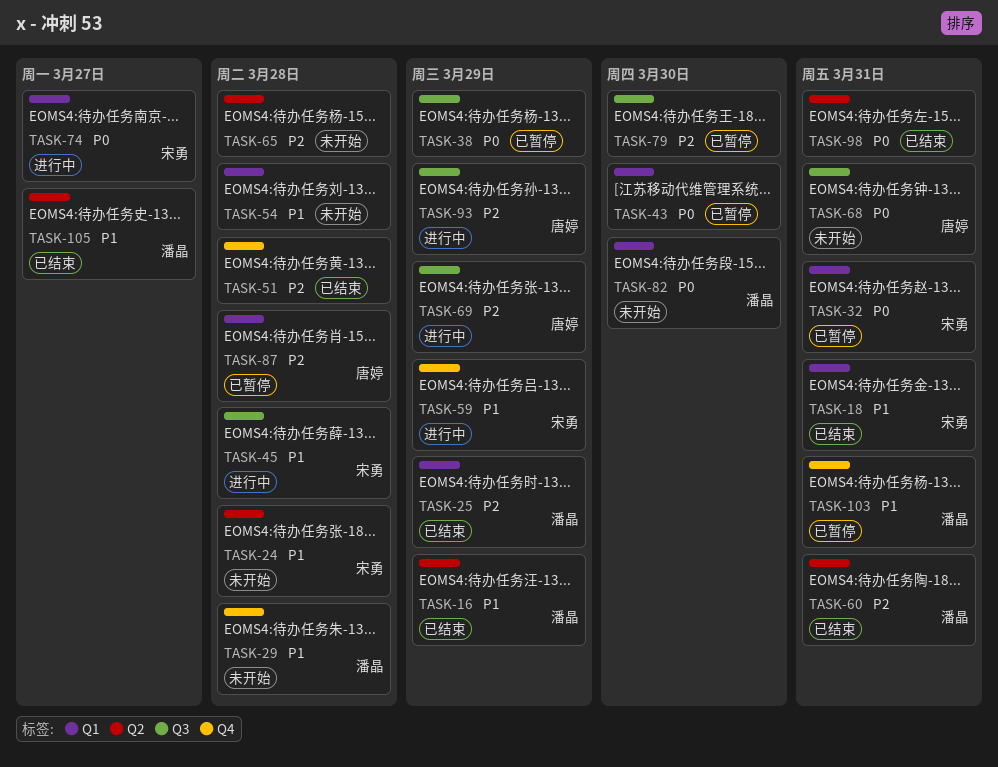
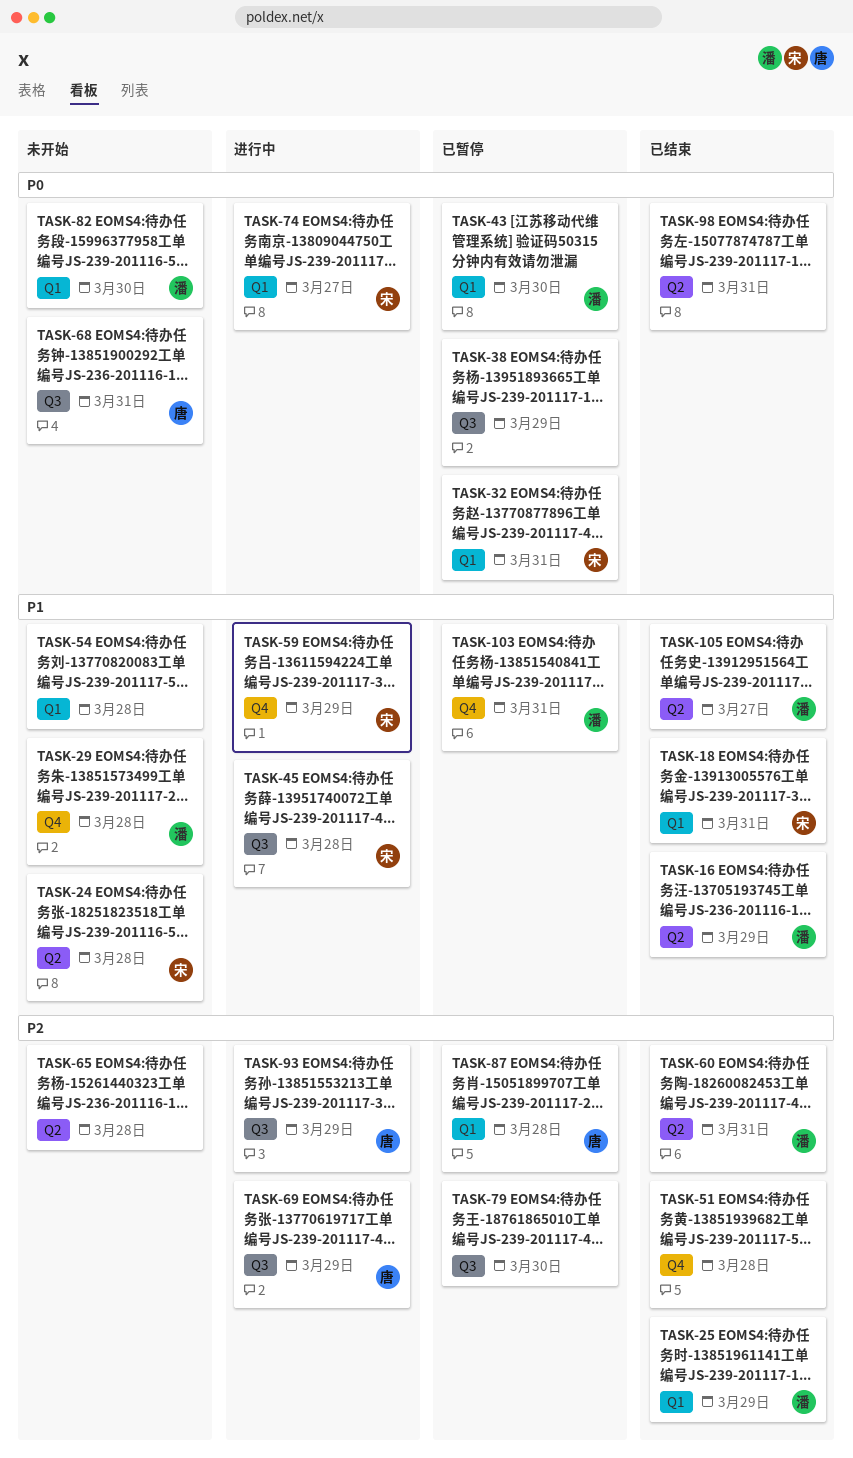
TASK-43, owner: none -> 潘晶

